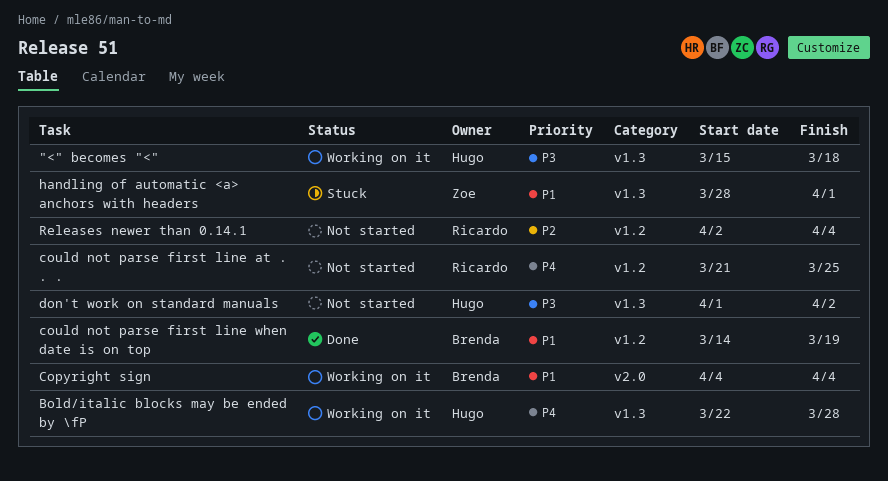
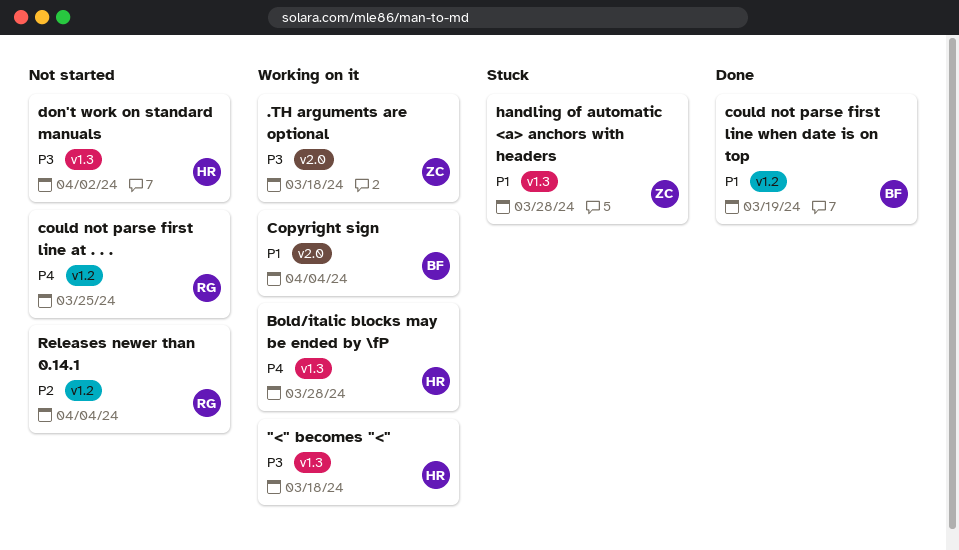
.TH arguments are optional: none -> present
handling of automatic <a> anchors with headers, due: Apr 1 -> Mar 28

